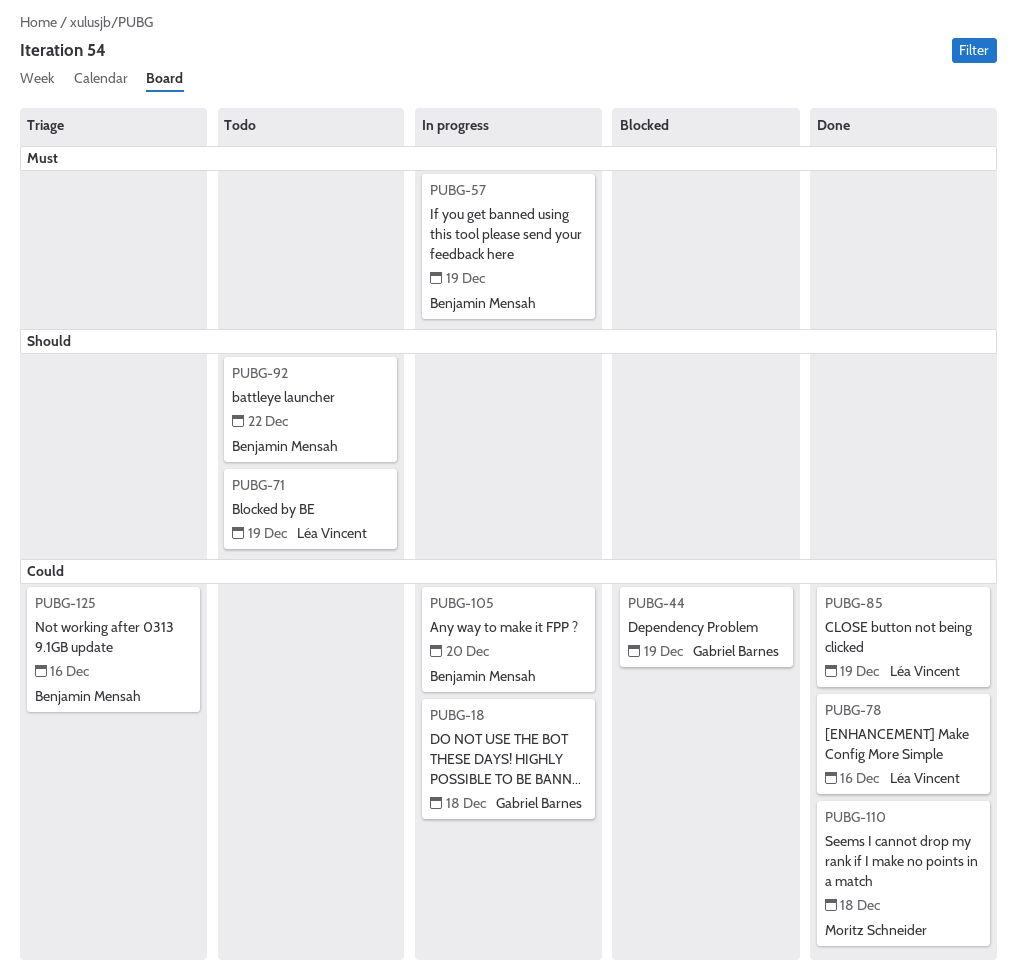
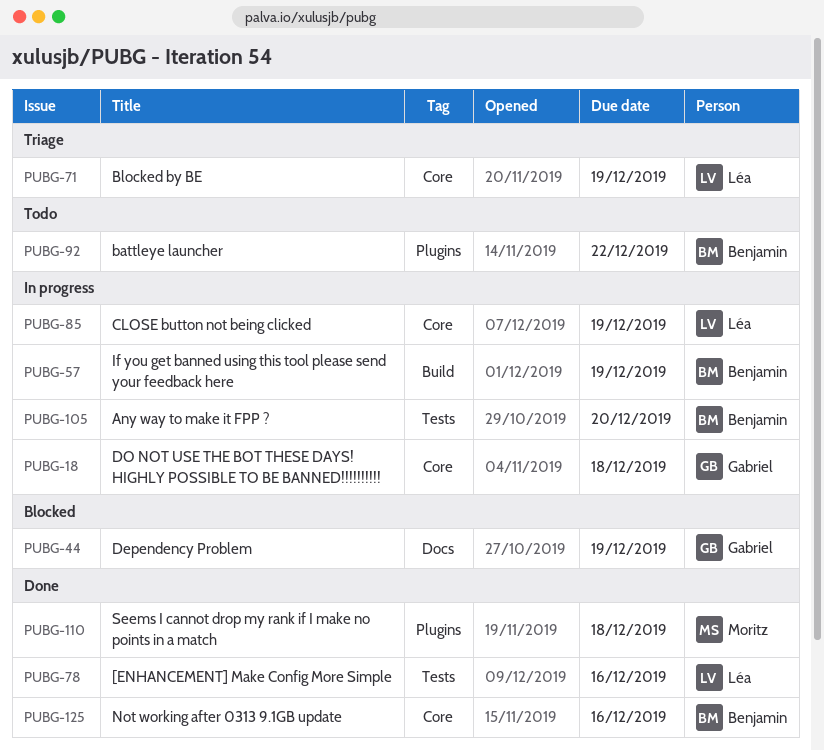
PUBG-71, status: Todo -> Triage
PUBG-85, status: Done -> In progress
PUBG-125, status: Triage -> Done

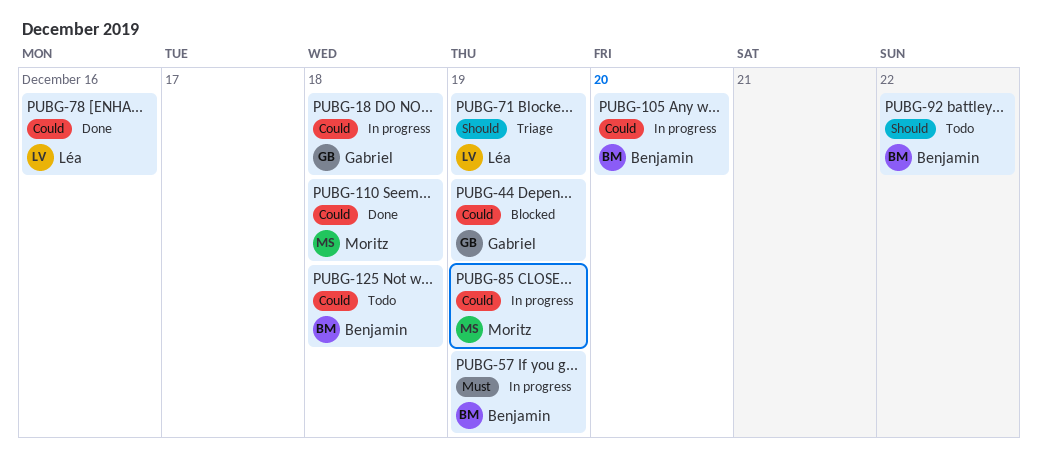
PUBG-85, owner: Léa -> Moritz
PUBG-125, status: Done -> Todo
PUBG-125, due: Dec 16 -> Dec 18

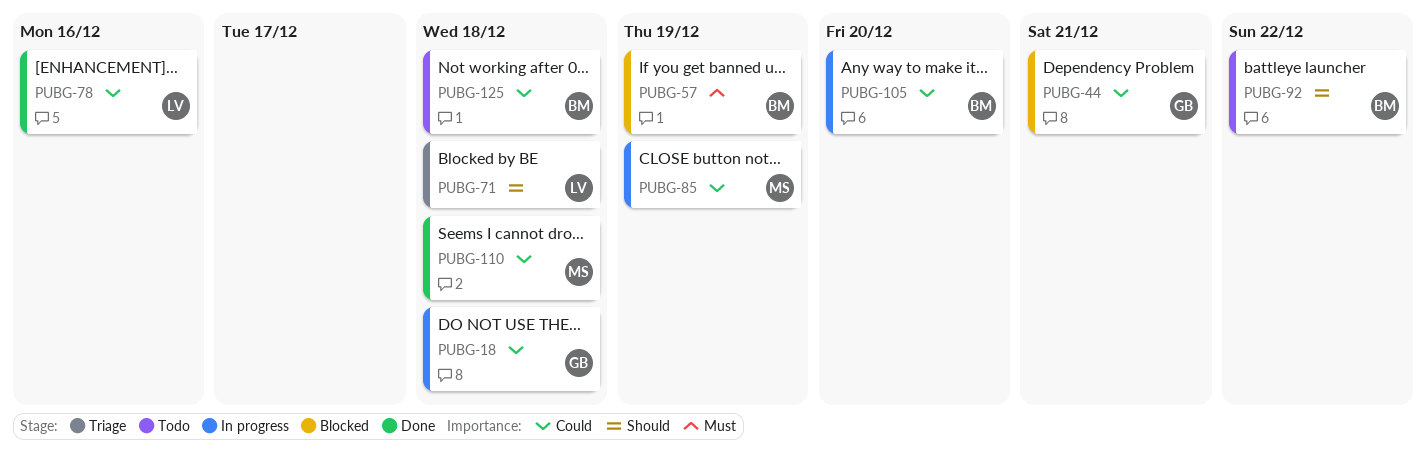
PUBG-44, due: Dec 19 -> Dec 21
PUBG-57, status: In progress -> Blocked
PUBG-71, due: Dec 19 -> Dec 18

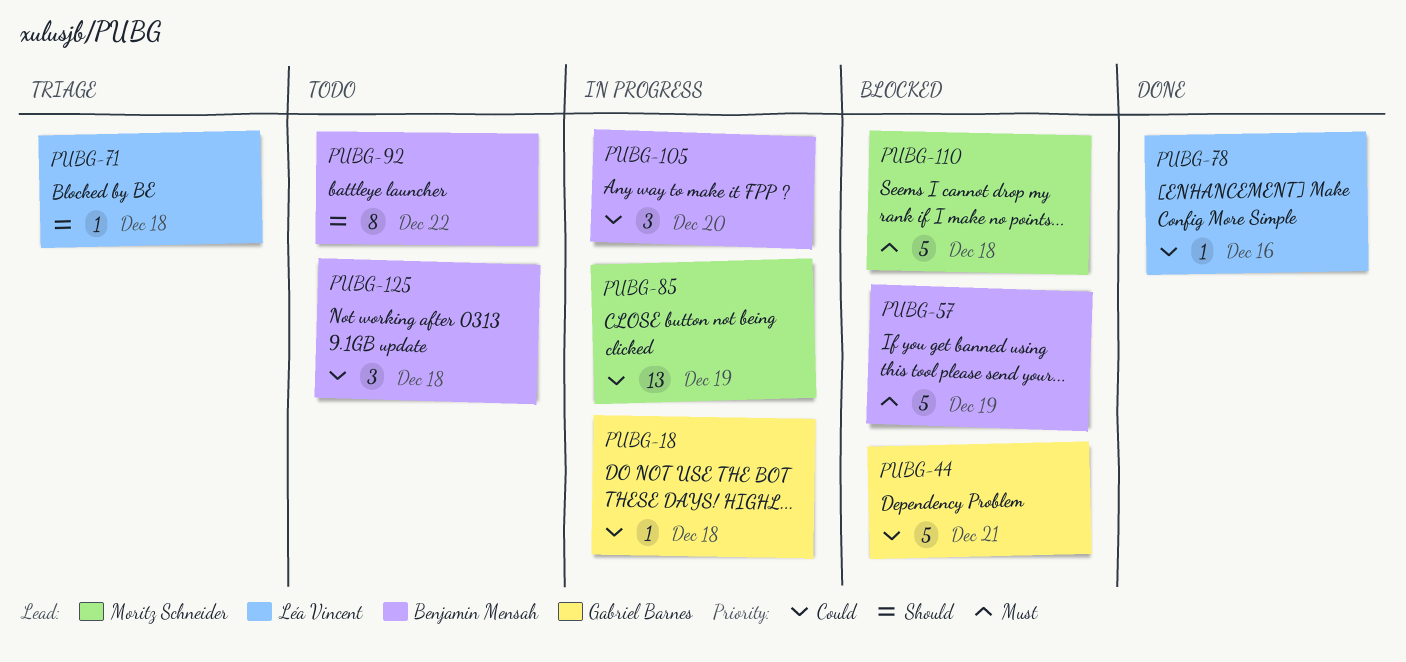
PUBG-110, status: Done -> Blocked
PUBG-110, priority: Could -> Must

